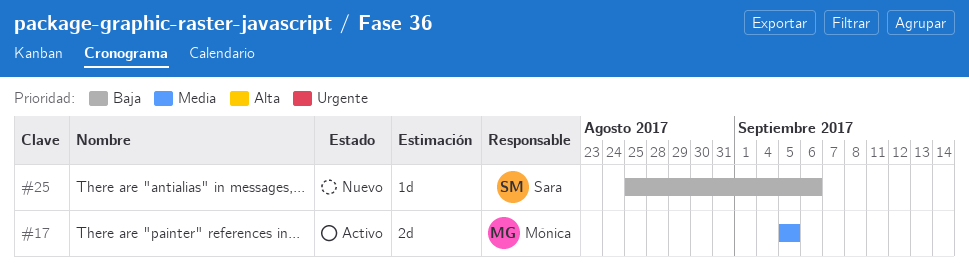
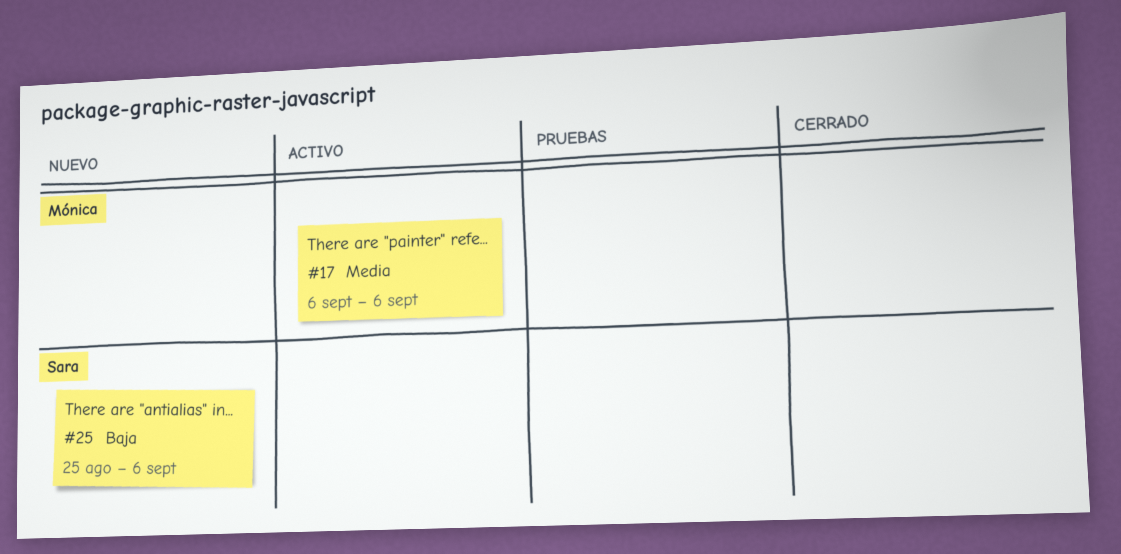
#17, start: Sep 5 -> Sep 6
#17, due: Sep 5 -> Sep 6

